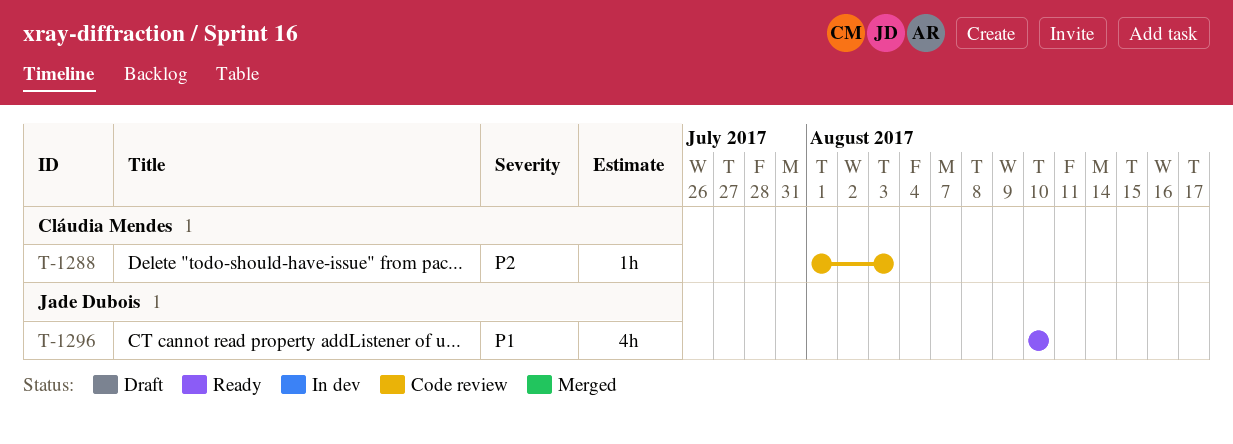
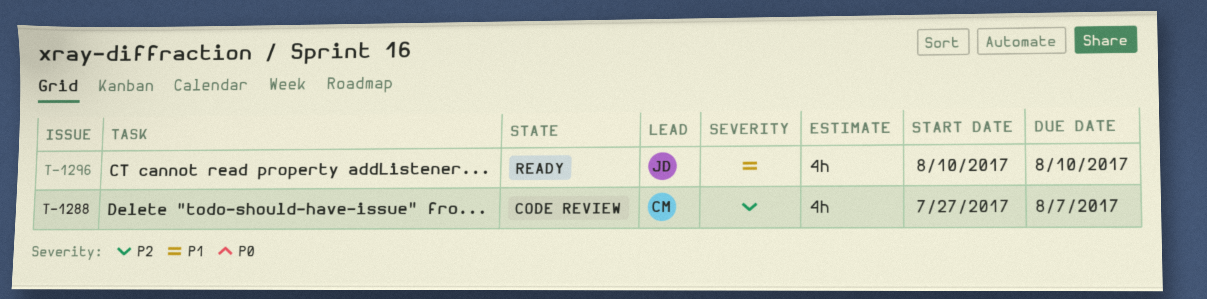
T-1288, estimate: 1h -> 4h
T-1288, start: Aug 1 -> Jul 27
T-1288, due: Aug 3 -> Aug 7

